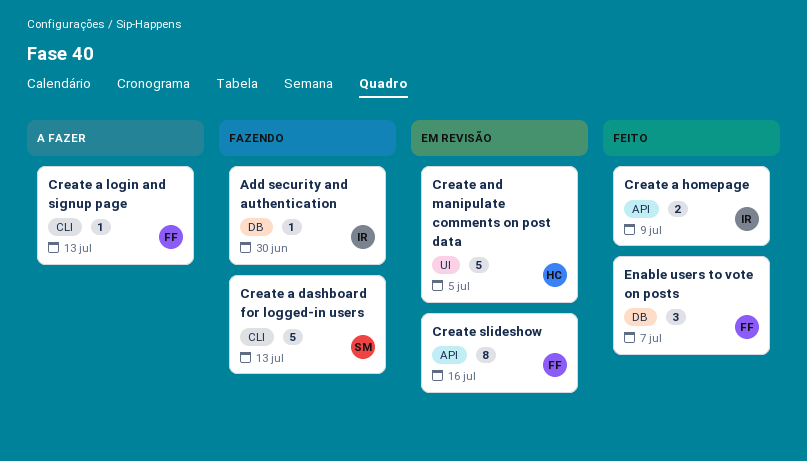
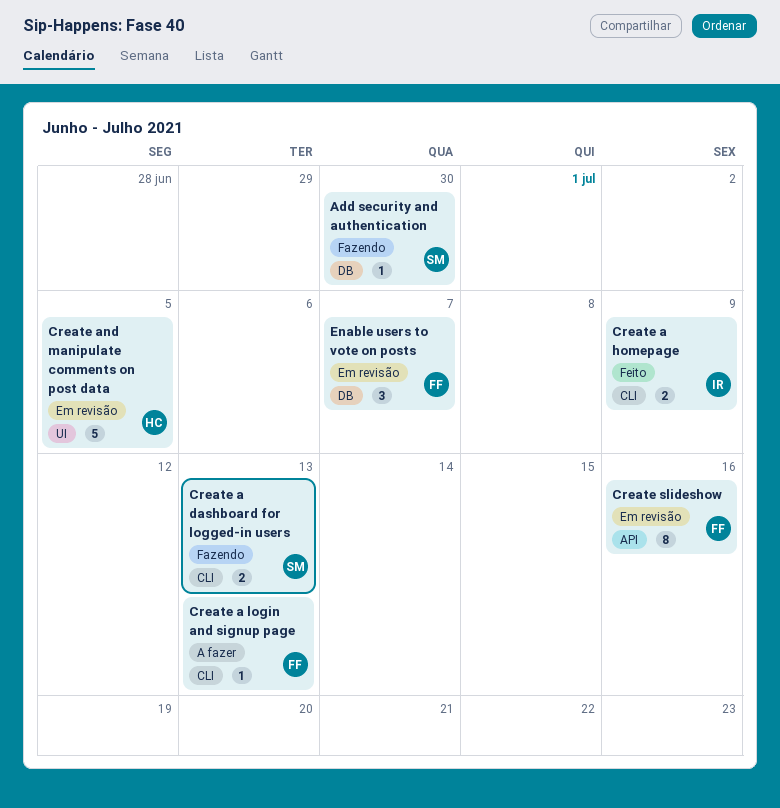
Add security and authentication, owner: IR -> SM
Create a dashboard for logged-in users, estimate: 5 -> 2
Create a homepage, label: API -> CLI
Enable users to vote on posts, status: Feito -> Em revisão

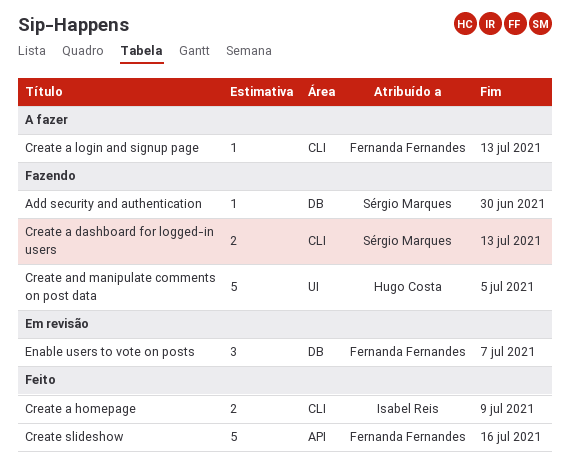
Create and manipulate comments on post data, status: Em revisão -> Fazendo
Create slideshow, status: Em revisão -> Feito
Create slideshow, estimate: 8 -> 5

